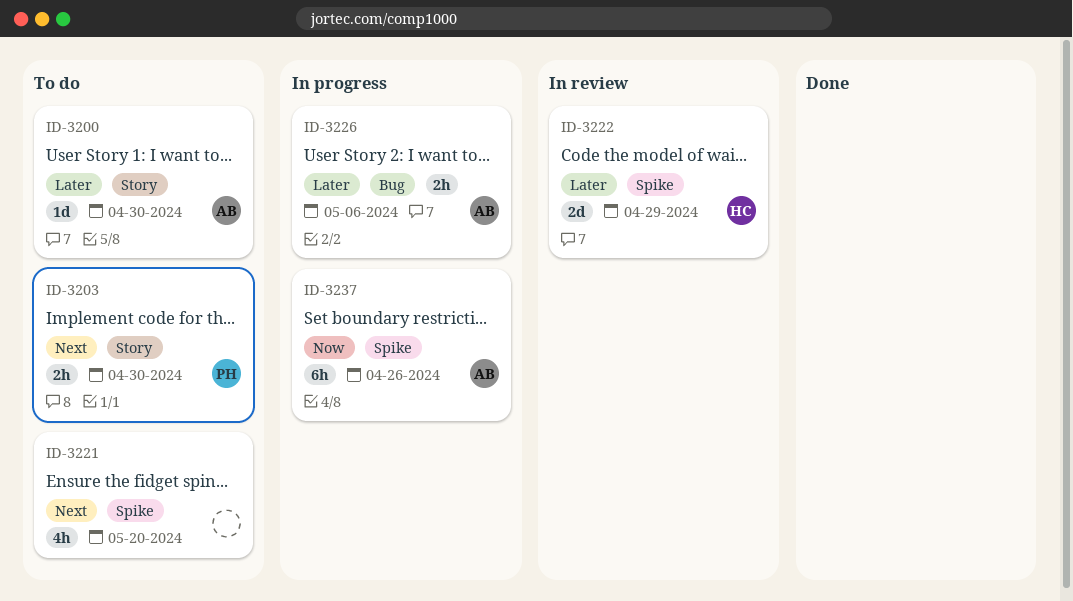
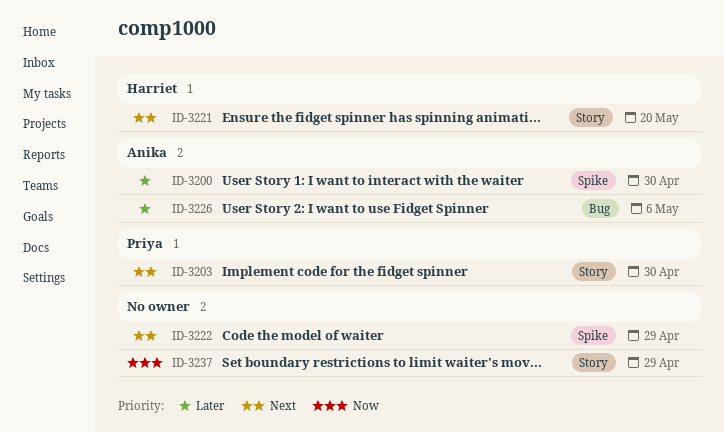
ID-3200, label: Story -> Spike
ID-3221, owner: none -> Harriet
ID-3221, label: Spike -> Story
ID-3222, owner: Harriet -> none
ID-3222, priority: Later -> Next
ID-3237, owner: Anika -> none
ID-3237, label: Spike -> Story
ID-3237, due: Apr 26 -> Apr 29

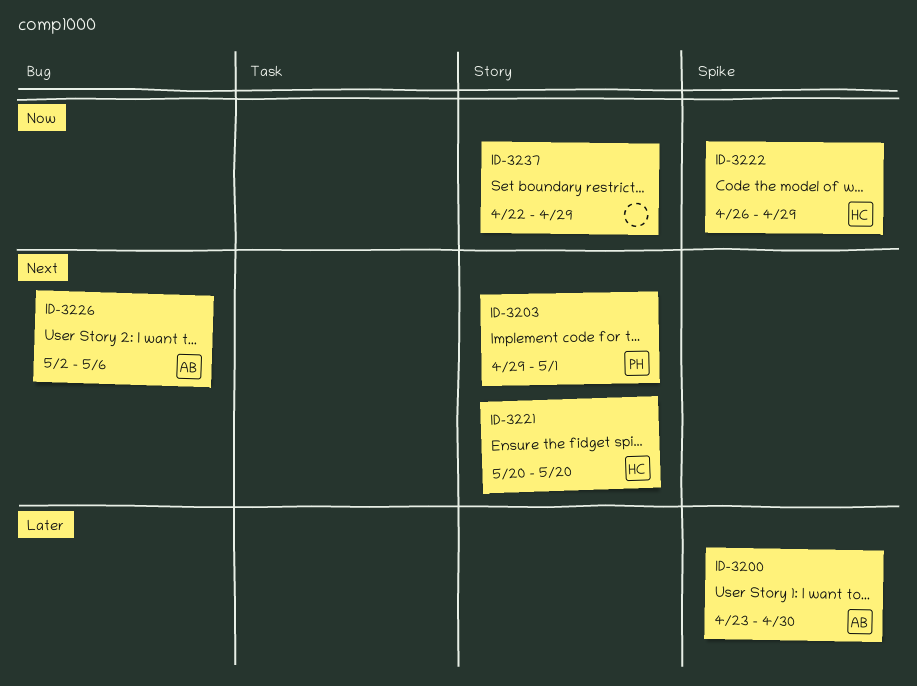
ID-3203, due: Apr 30 -> May 1
ID-3222, owner: none -> Harriet
ID-3222, priority: Next -> Now
ID-3226, priority: Later -> Next

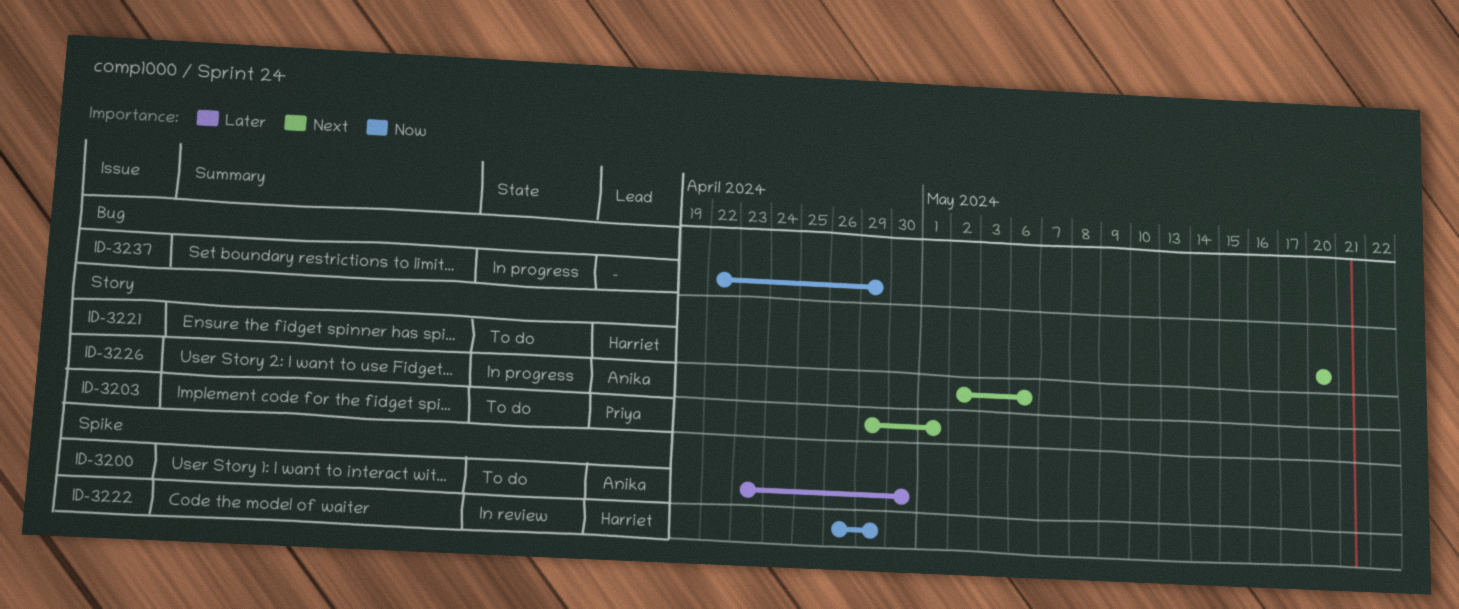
ID-3226, label: Bug -> Story
ID-3237, label: Story -> Bug

